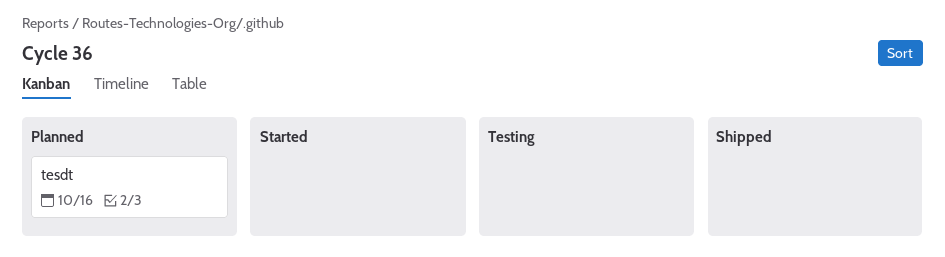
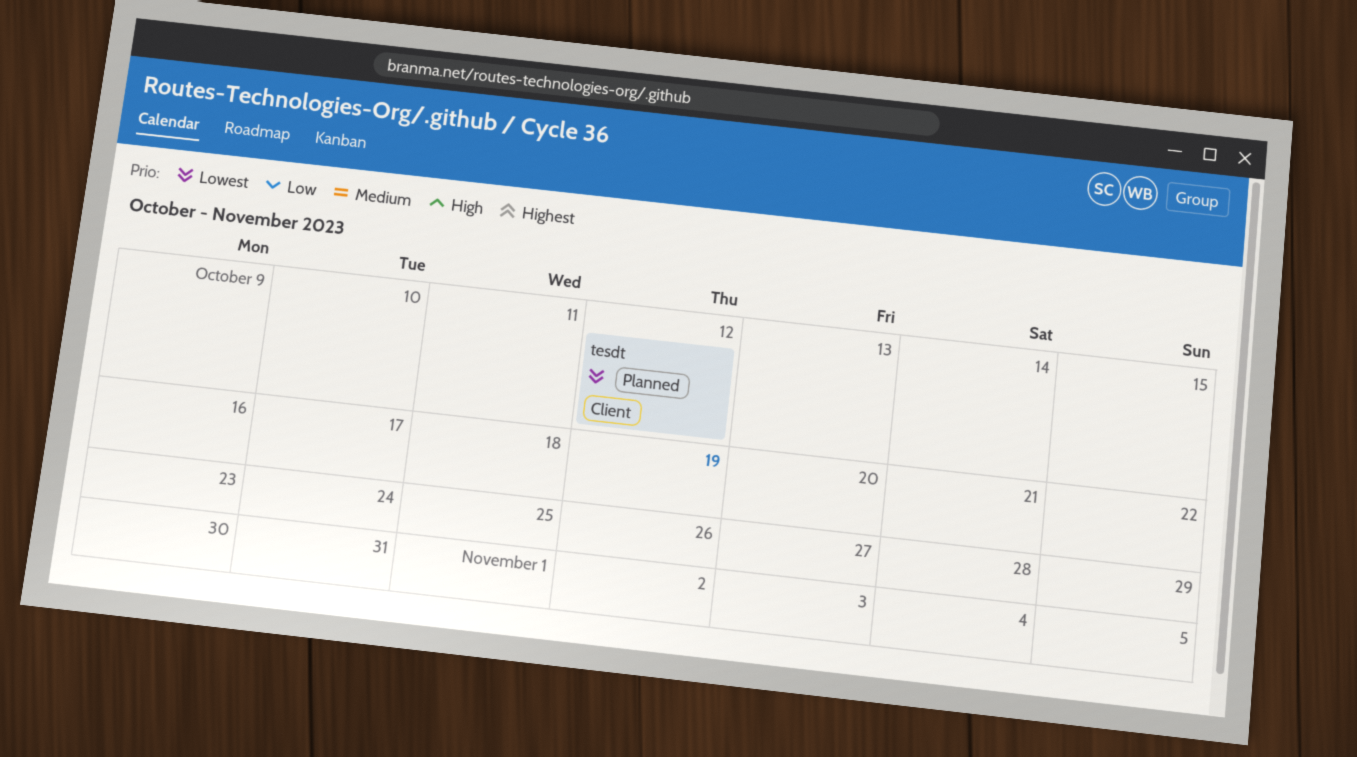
tesdt, due: Oct 16 -> Oct 12

